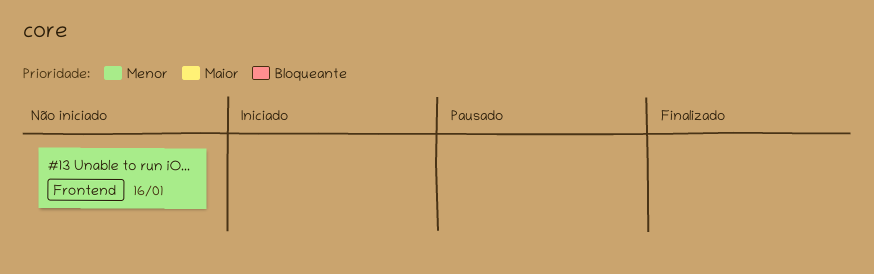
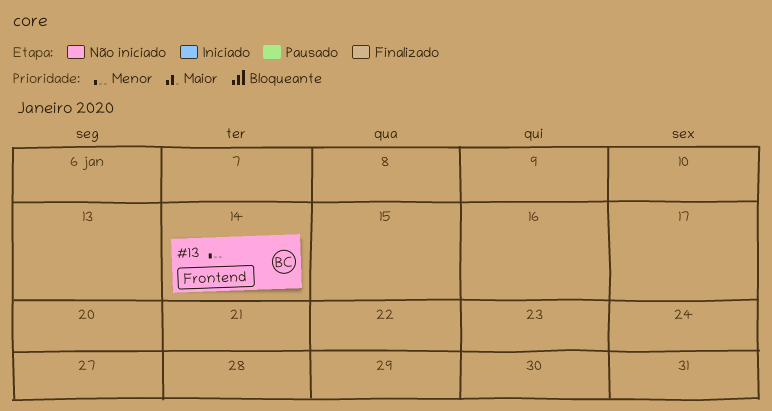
#13, due: Jan 16 -> Jan 14

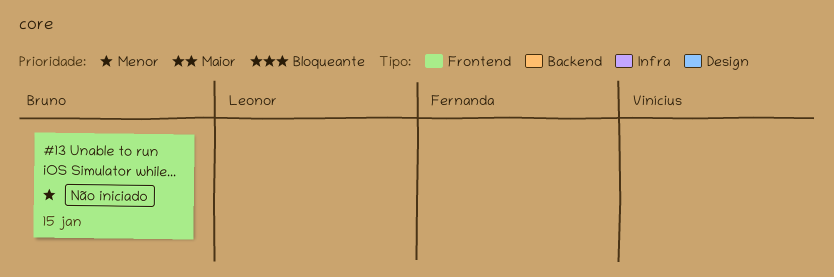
#13, due: Jan 14 -> Jan 15

